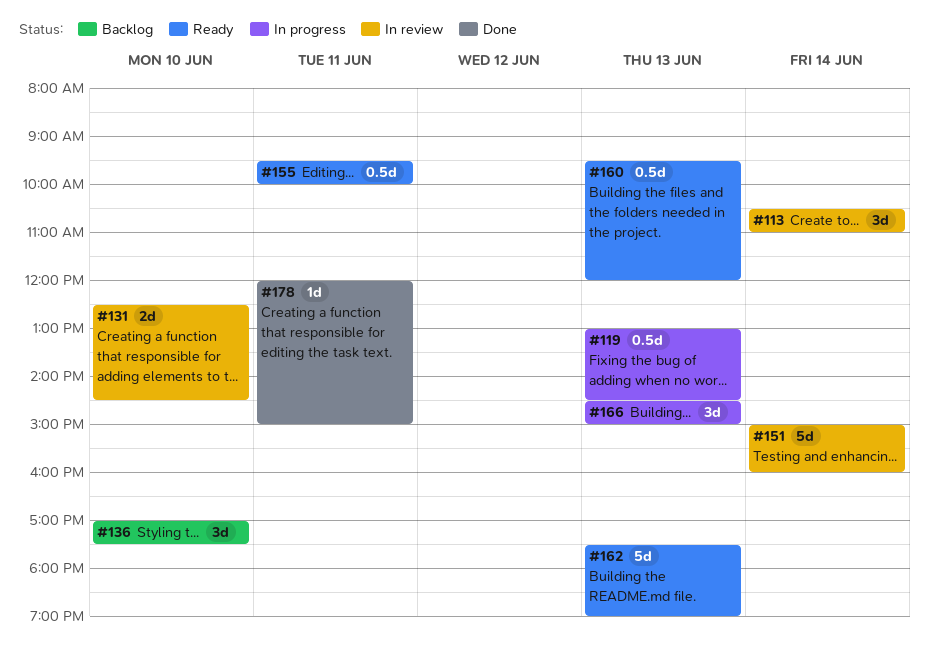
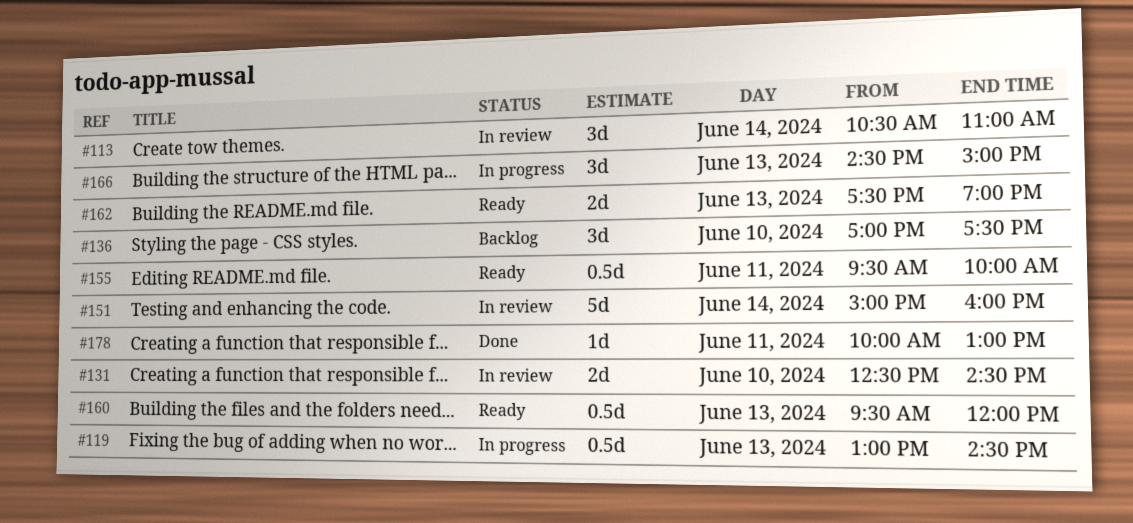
#162, estimate: 5d -> 2d
#178, begins: 12:00 -> 10:00
#178, ends: 15:00 -> 13:00

